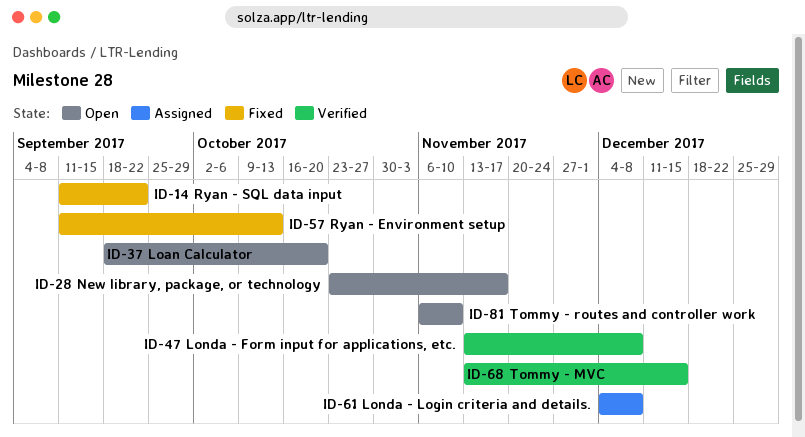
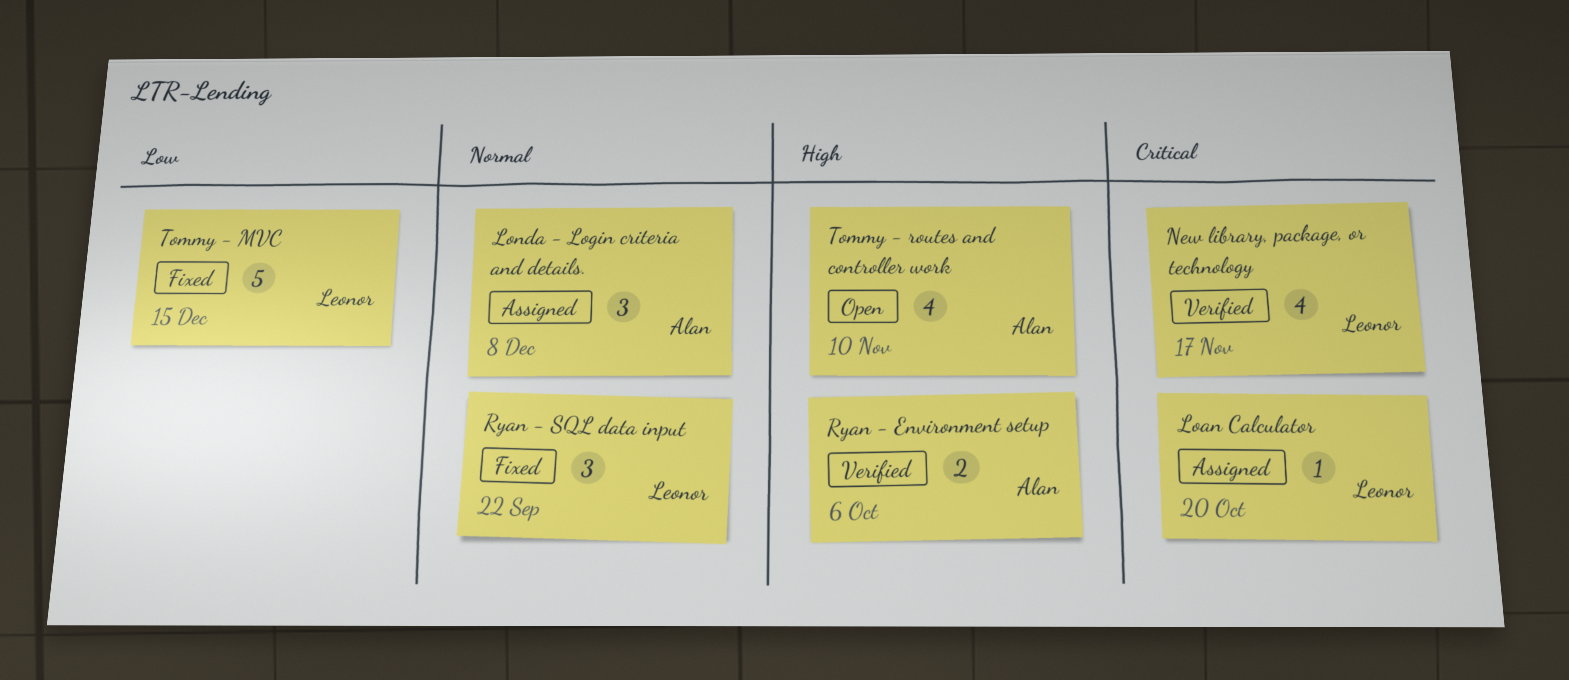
Loan Calculator, status: Open -> Assigned
Londa - Form input for applications, etc.: present -> none
New library, package, or technology, status: Open -> Verified
Ryan - Environment setup, status: Fixed -> Verified
Ryan - Environment setup, due: Oct 13 -> Oct 6
Tommy - MVC, status: Verified -> Fixed

